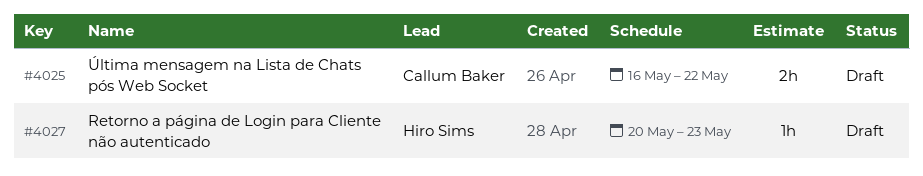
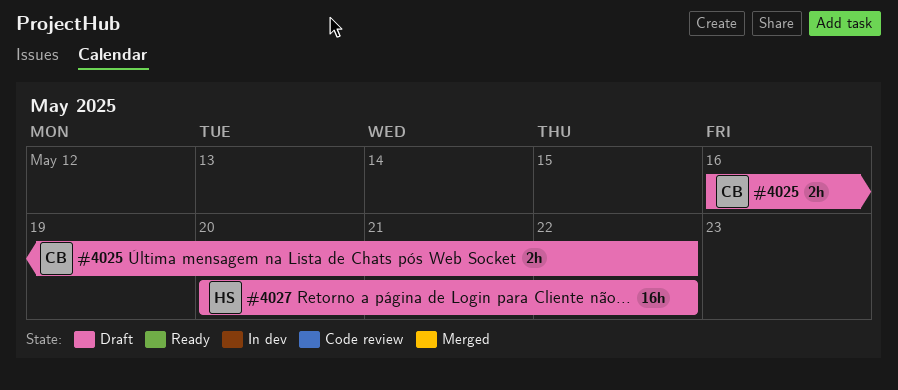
#4027, estimate: 1h -> 16h
#4027, due: May 23 -> May 22

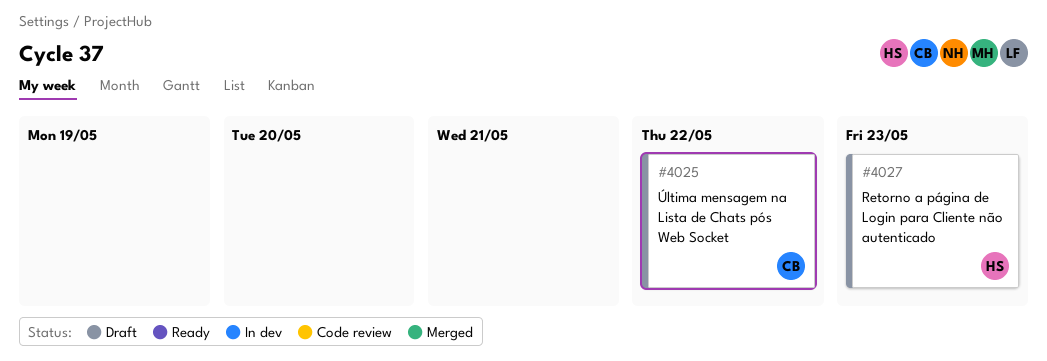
#4027, due: May 22 -> May 23

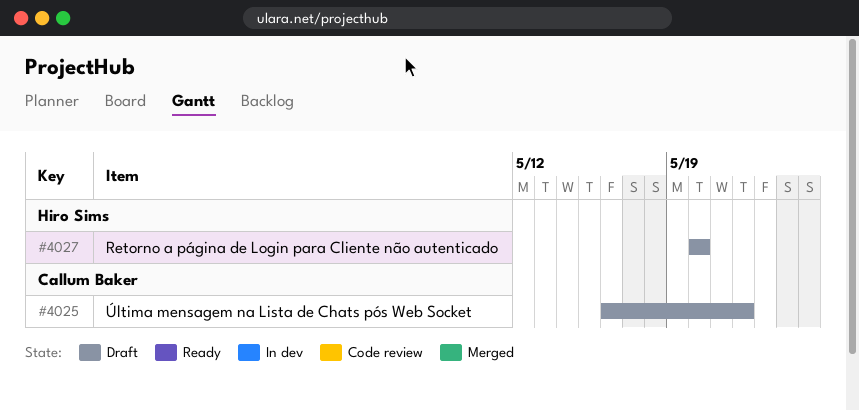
#4027, due: May 23 -> May 20

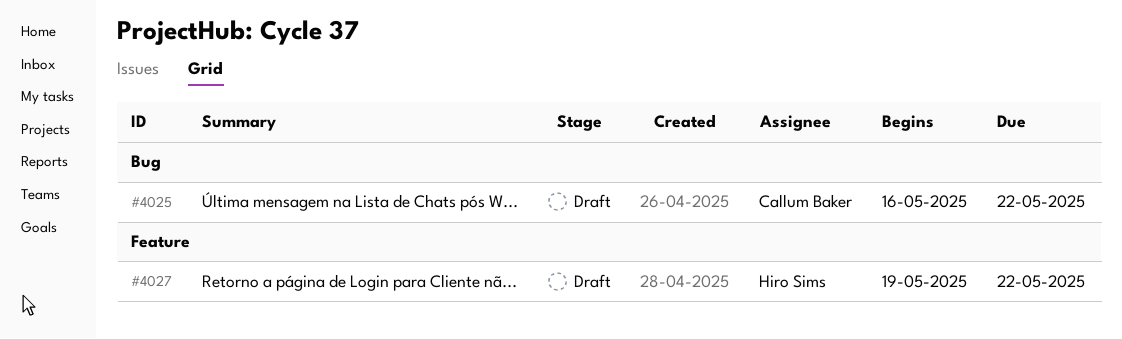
#4027, start: May 20 -> May 19
#4027, due: May 20 -> May 22

